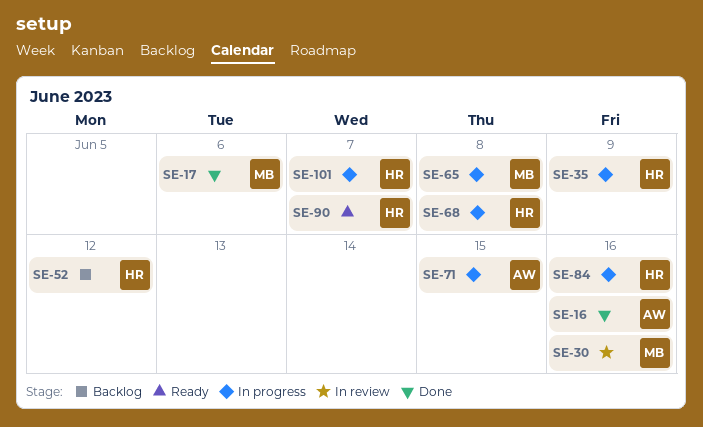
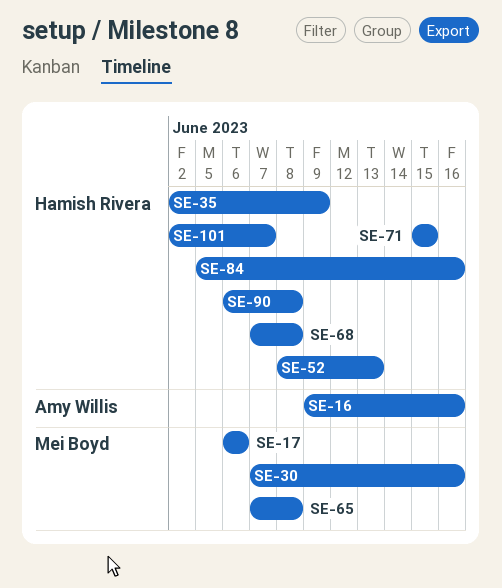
SE-52, due: Jun 12 -> Jun 13
SE-71, owner: Amy Willis -> Hamish Rivera
SE-90, due: Jun 7 -> Jun 8

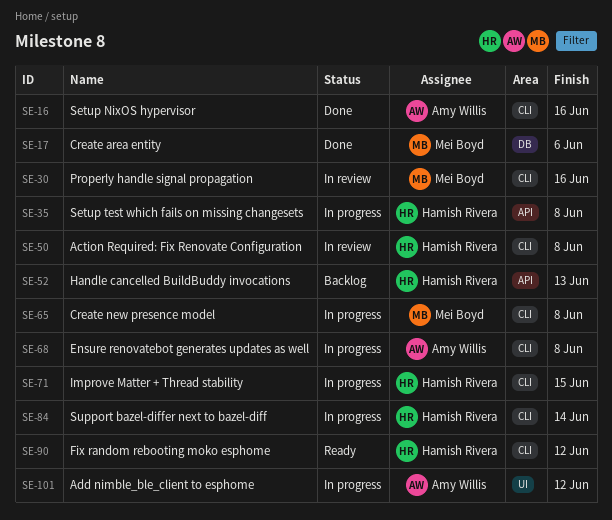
SE-35, due: Jun 9 -> Jun 8
SE-50: none -> present
SE-68, owner: Hamish Rivera -> Amy Willis
SE-84, due: Jun 16 -> Jun 14
SE-90, due: Jun 8 -> Jun 12
SE-101, owner: Hamish Rivera -> Amy Willis
SE-101, due: Jun 7 -> Jun 12

